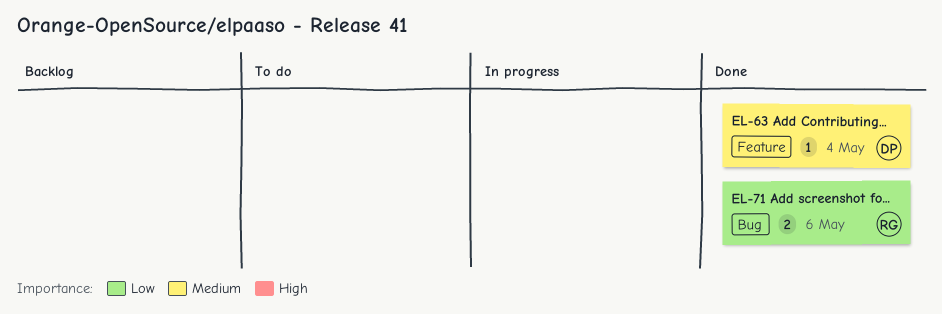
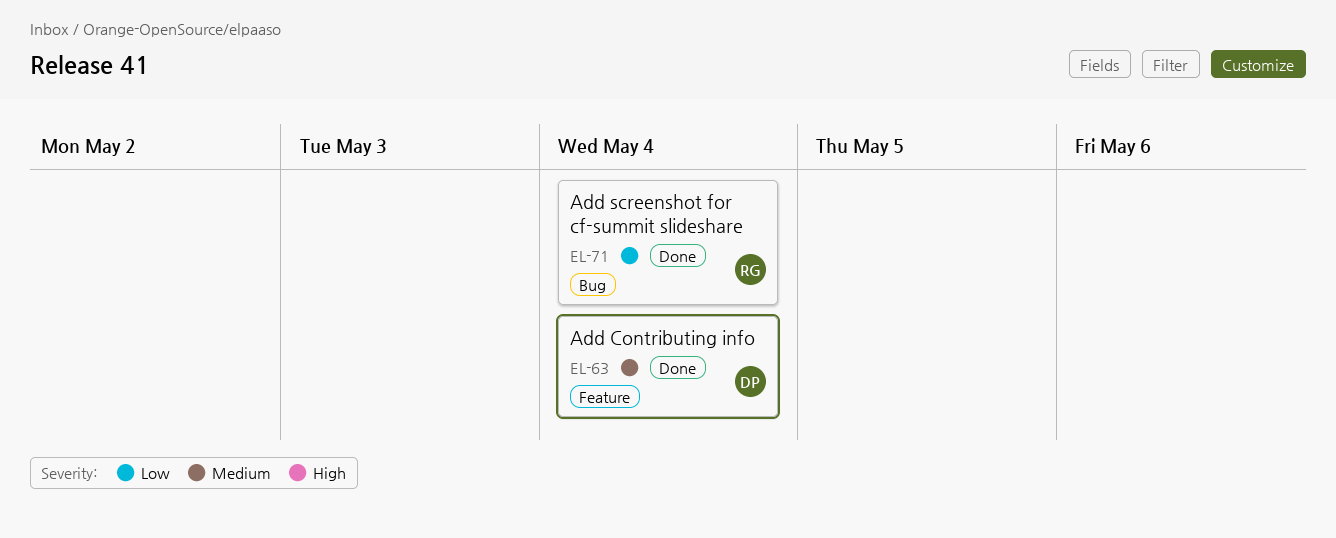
EL-71, due: May 6 -> May 4

